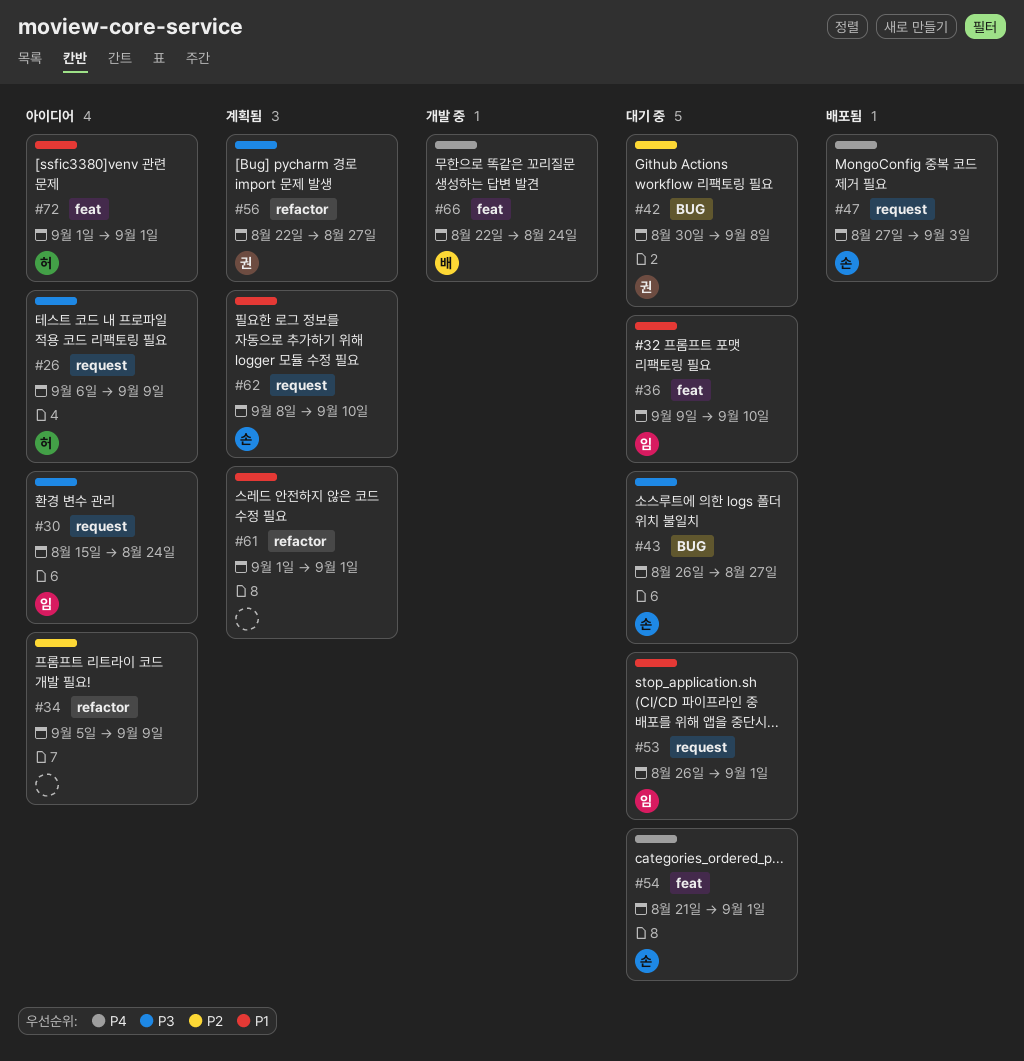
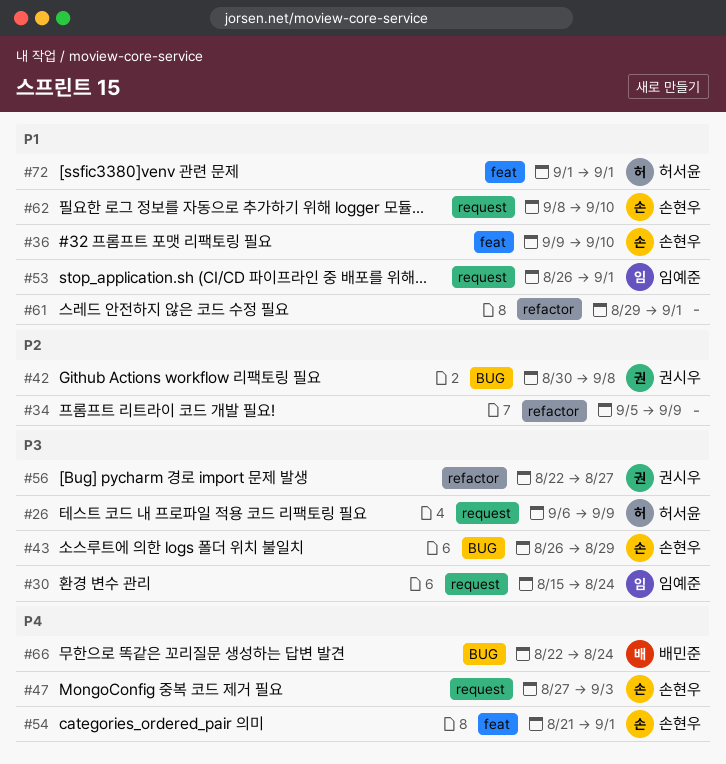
#36, owner: 임예준 -> 손현우
#43, due: Aug 27 -> Aug 29
#61, start: Sep 1 -> Aug 29
#66, label: feat -> BUG

